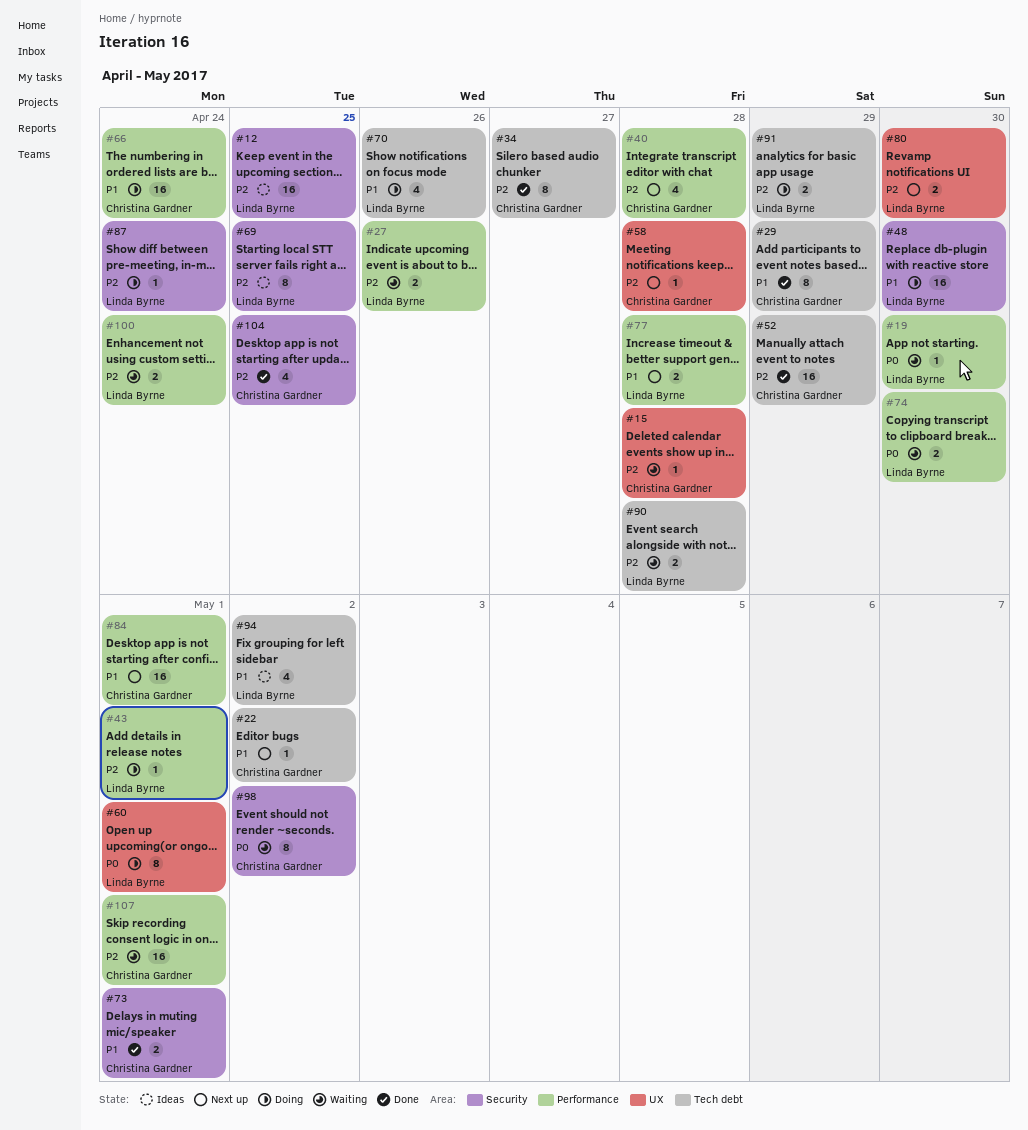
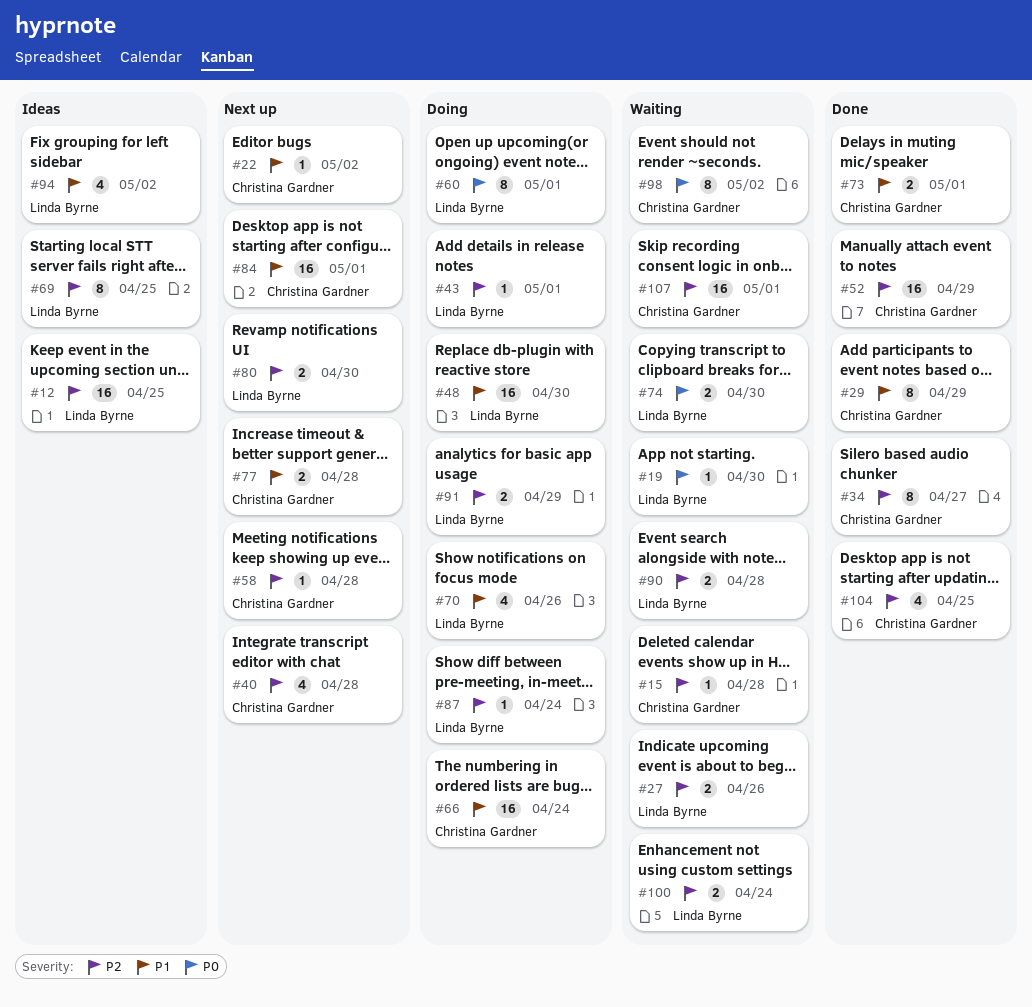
#77, owner: Linda Byrne -> Christina Gardner

